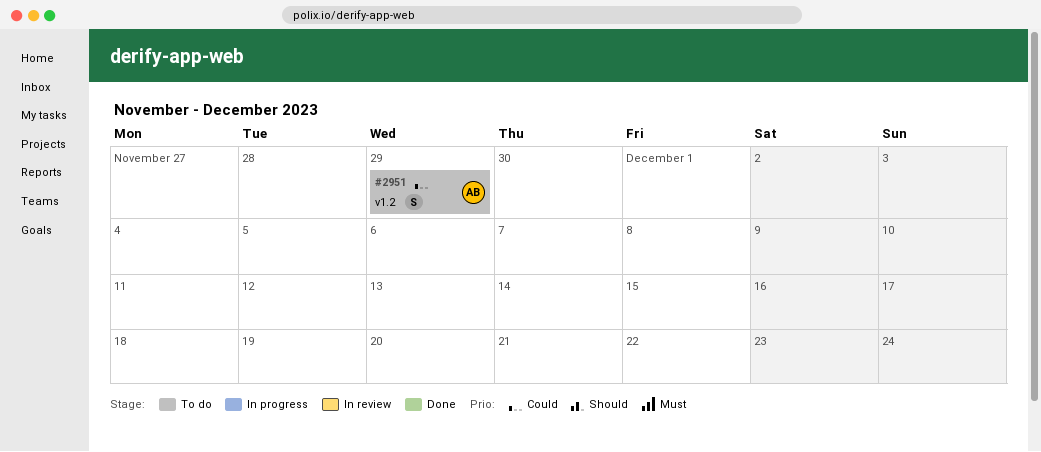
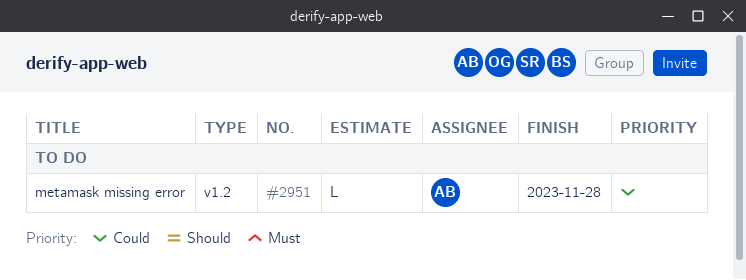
#2951, estimate: S -> L
#2951, due: Nov 29 -> Nov 28

